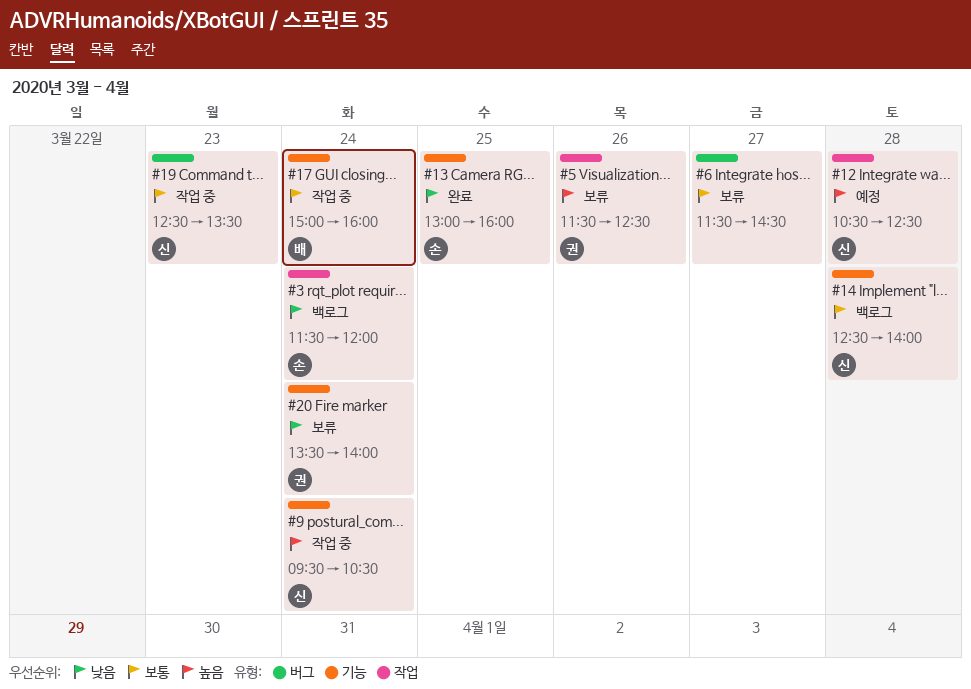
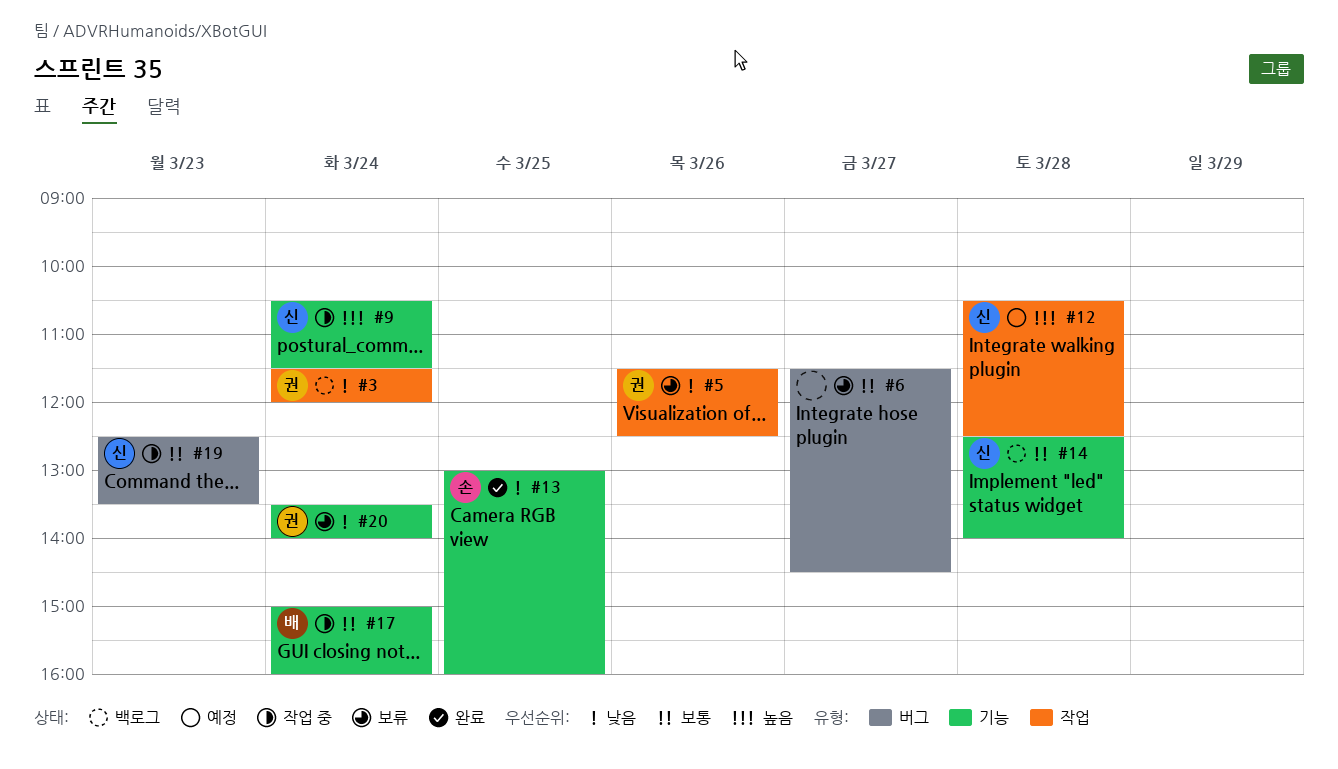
#3, owner: 손 -> 권
#5, priority: 높음 -> 낮음
#9, begins: 09:30 -> 10:30
#9, ends: 10:30 -> 11:30

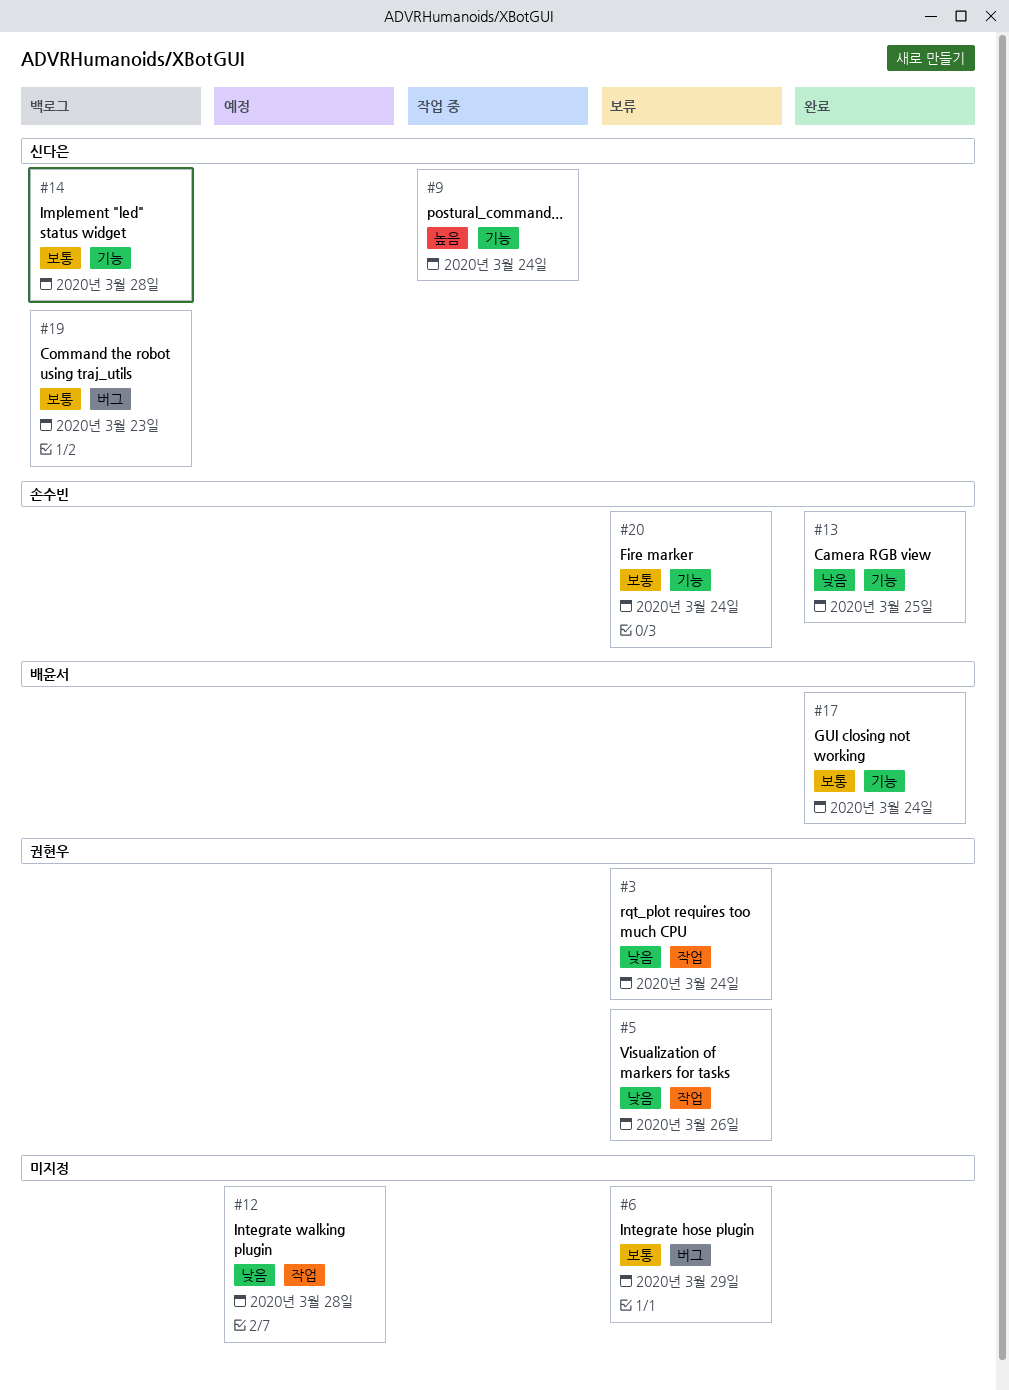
#3, status: 백로그 -> 보류
#6, day: Mar 27 -> Mar 29
#12, owner: 신다은 -> none
#12, priority: 높음 -> 낮음
#17, status: 작업 중 -> 완료
#19, status: 작업 중 -> 백로그
#20, owner: 권현우 -> 손수빈
#20, priority: 낮음 -> 보통

